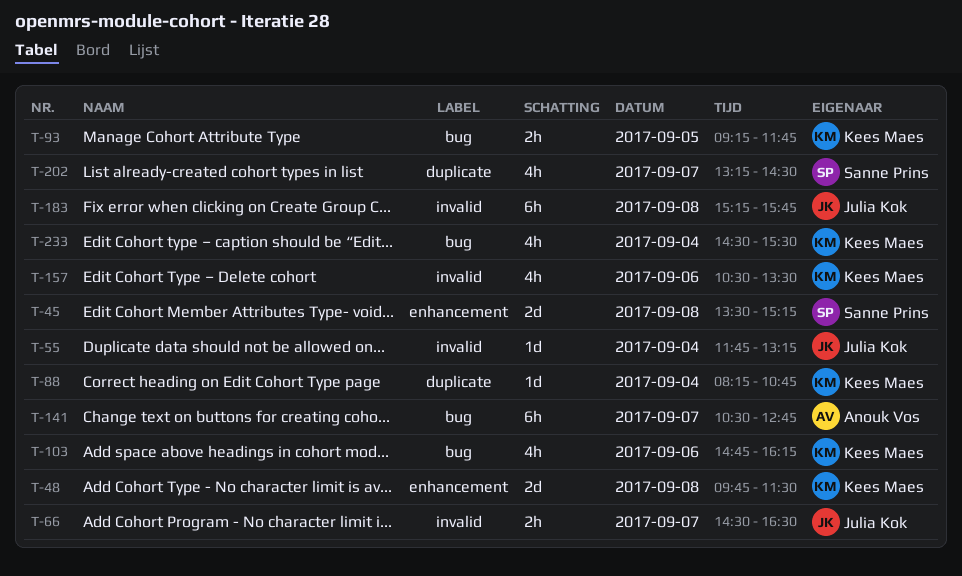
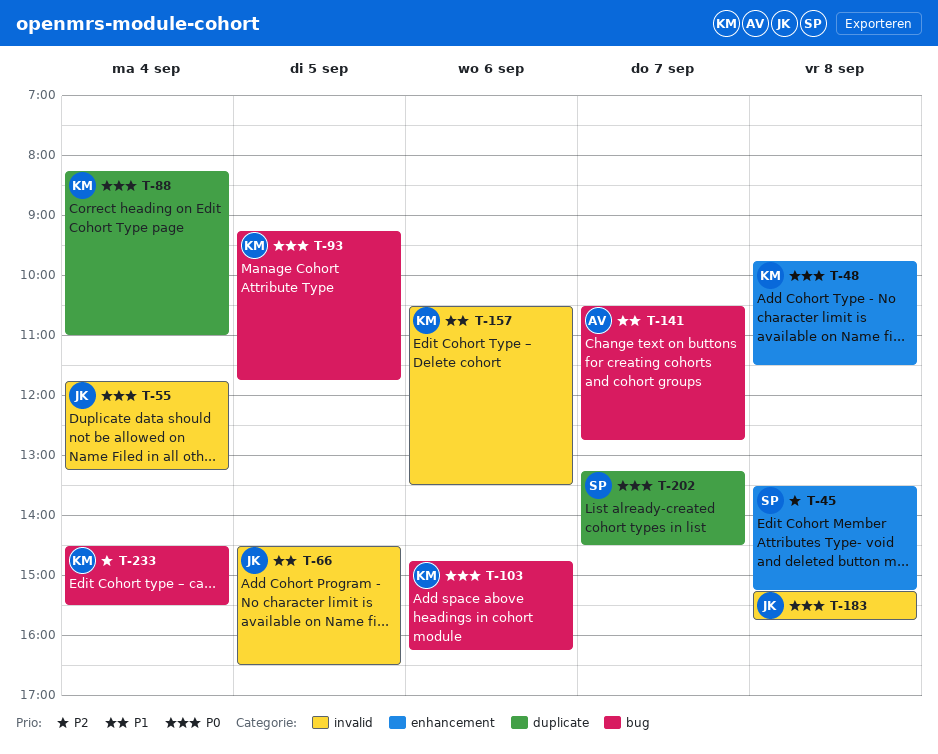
T-66, day: Sep 7 -> Sep 5
T-88, ends: 10:45 -> 11:00

